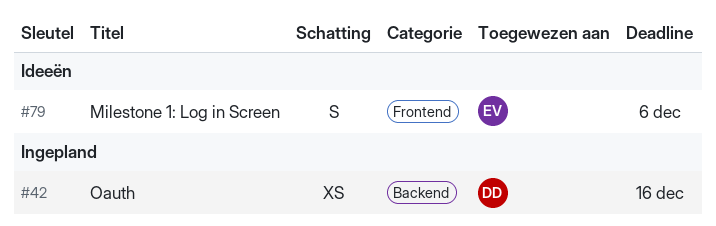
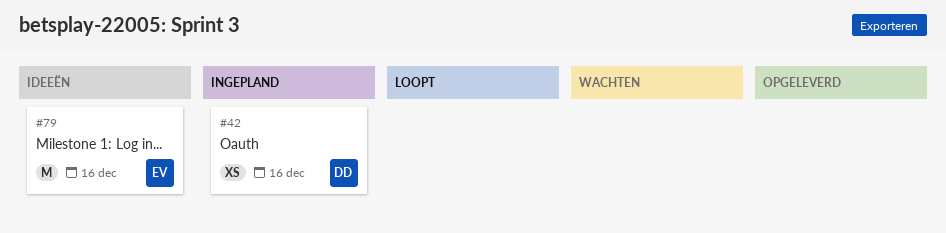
#79, estimate: S -> M
#79, due: Dec 6 -> Dec 16

